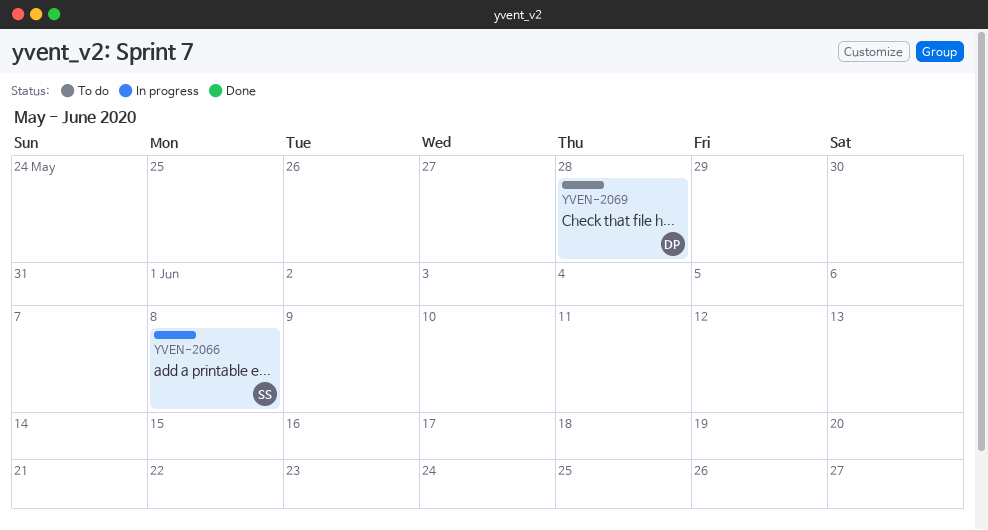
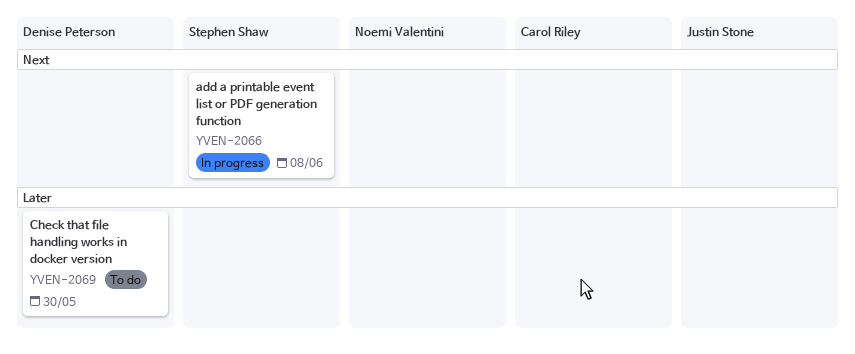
YVEN-2069, due: May 28 -> May 30

